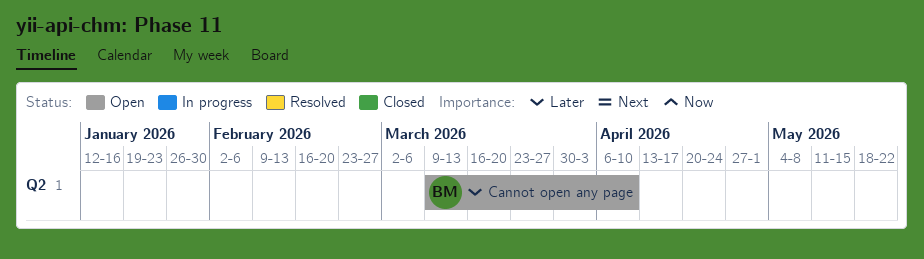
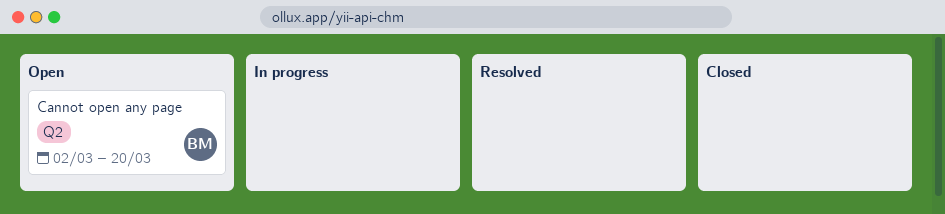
Cannot open any page, start: Mar 9 -> Mar 2
Cannot open any page, due: Apr 10 -> Mar 20

